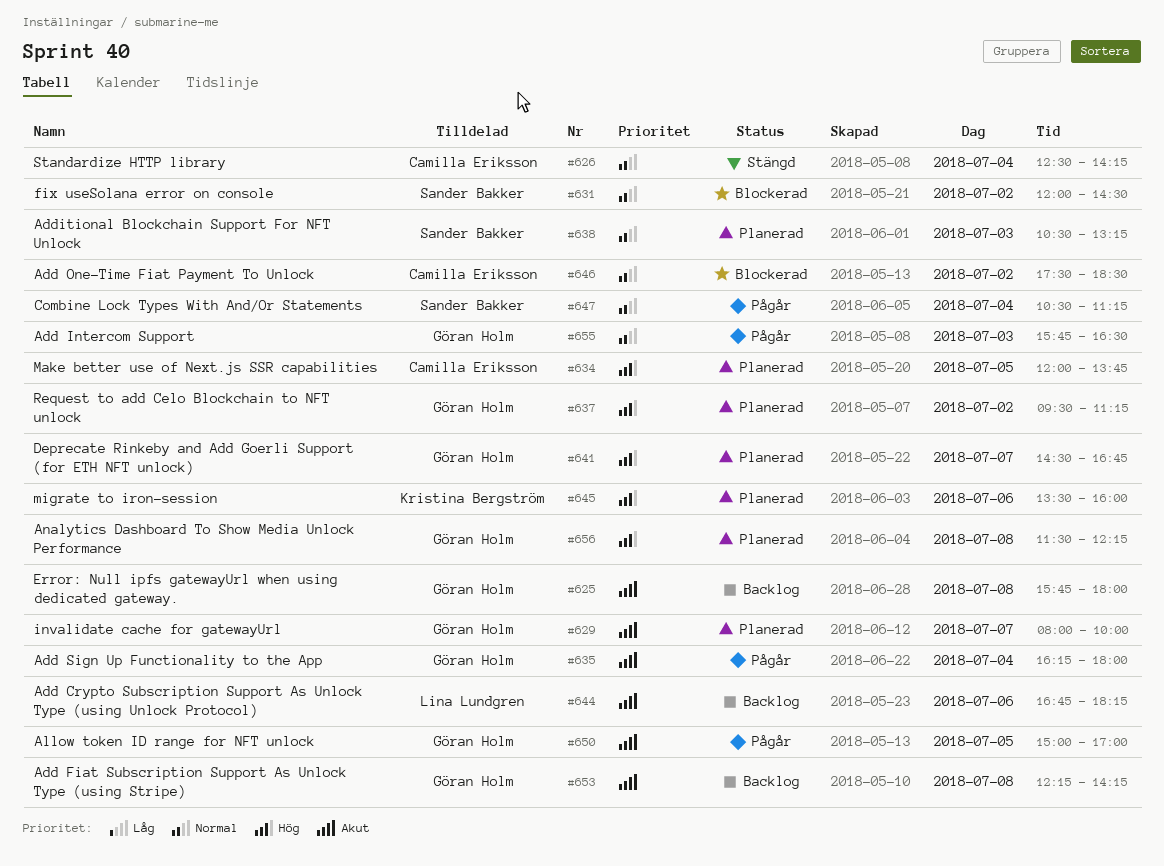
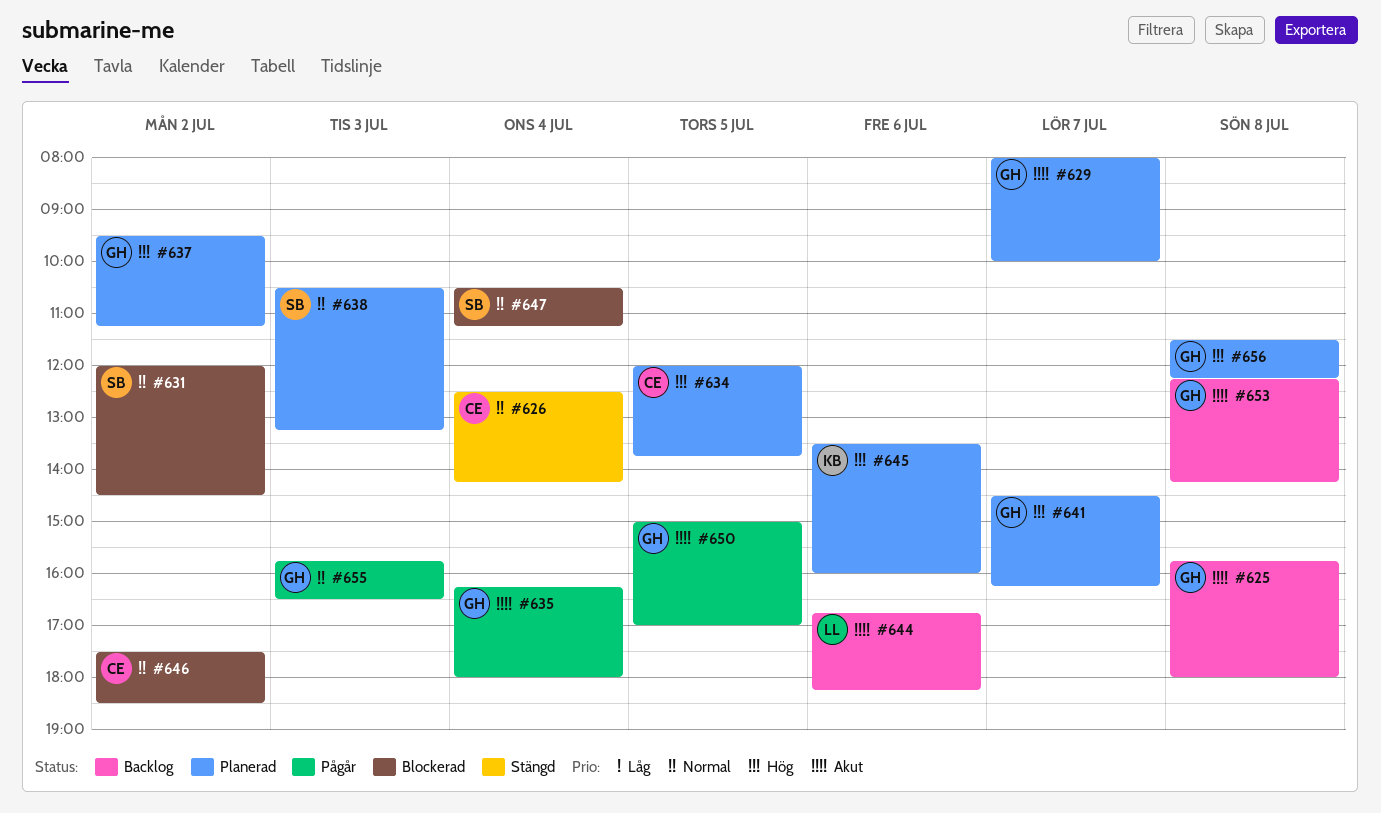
#641, ends: 16:45 -> 16:15
#647, status: Pågår -> Blockerad

